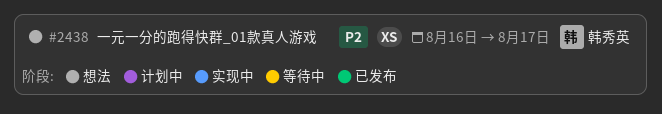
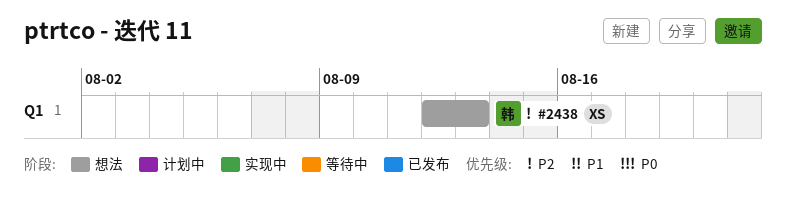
#2438, start: Aug 16 -> Aug 12
#2438, due: Aug 17 -> Aug 13

